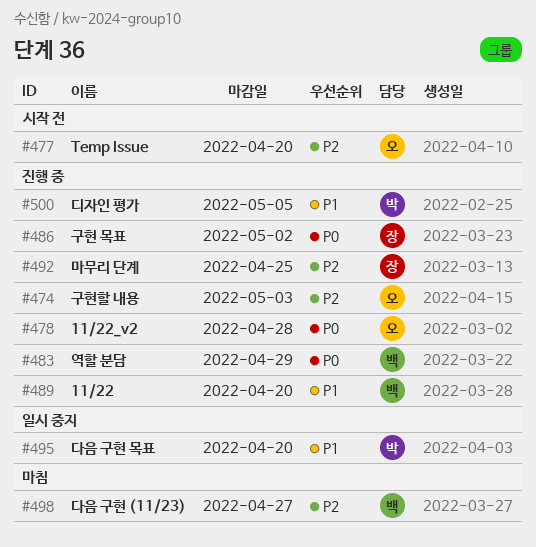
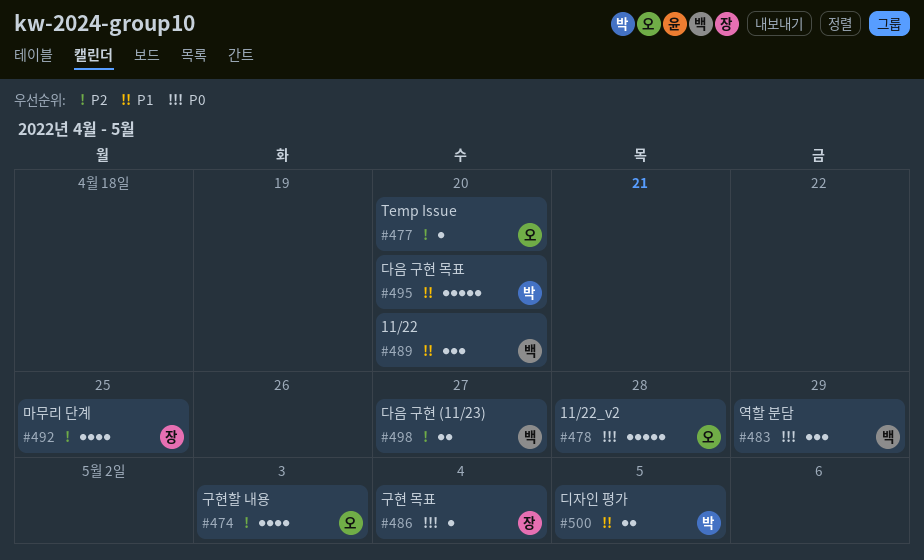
#486, due: May 2 -> May 4

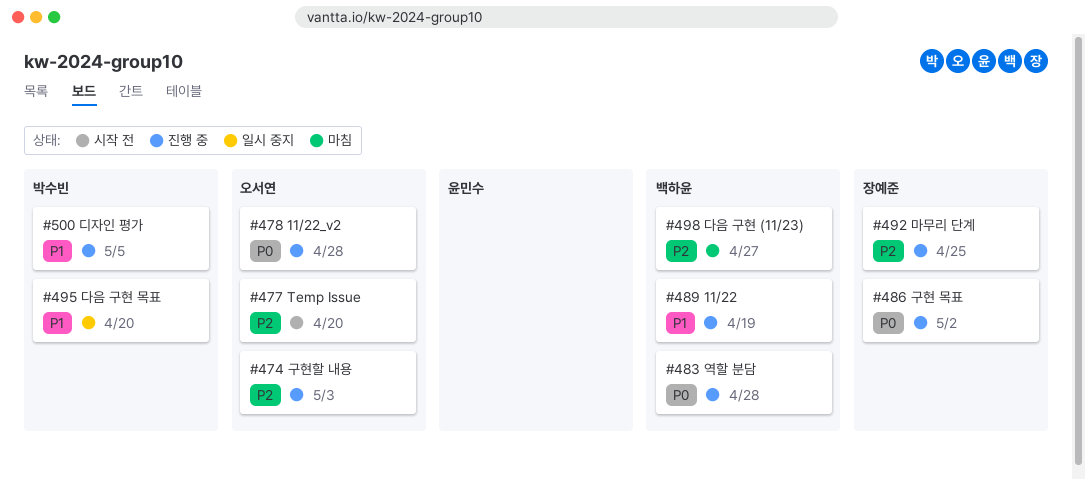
#483, due: Apr 29 -> Apr 28
#486, due: May 4 -> May 2
#489, due: Apr 20 -> Apr 19

